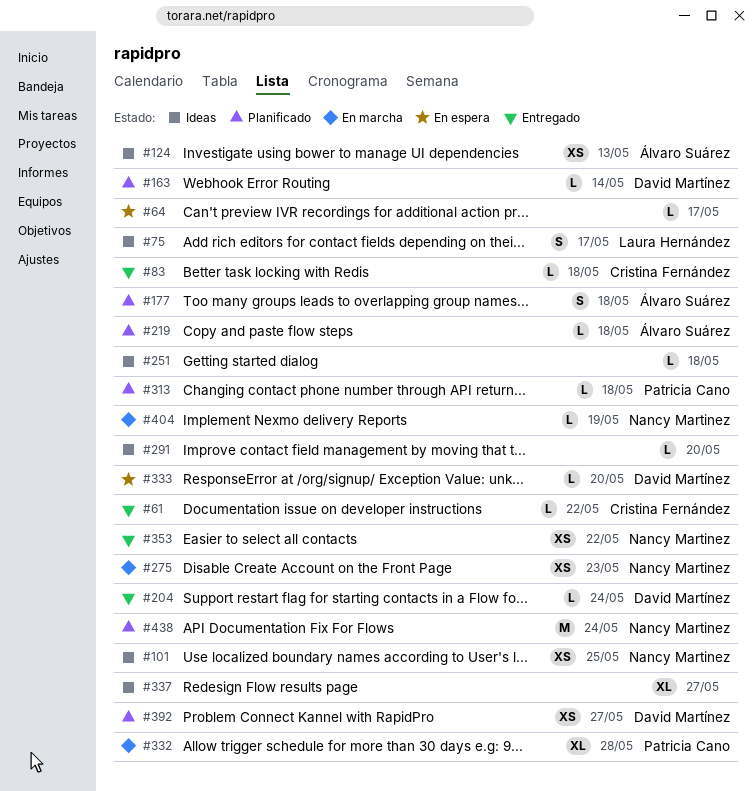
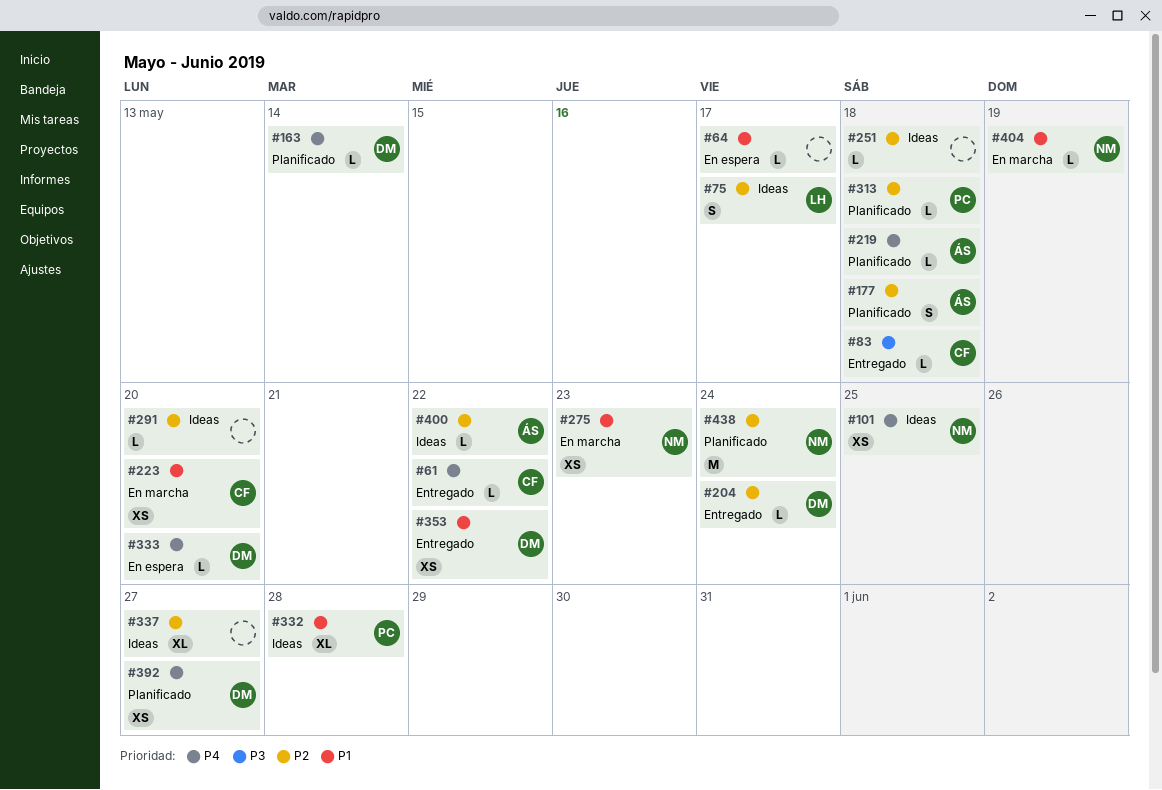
#124: present -> none
#223: none -> present
#332, status: En marcha -> Ideas
#353, owner: Nancy Martinez -> David Martínez
#400: none -> present

